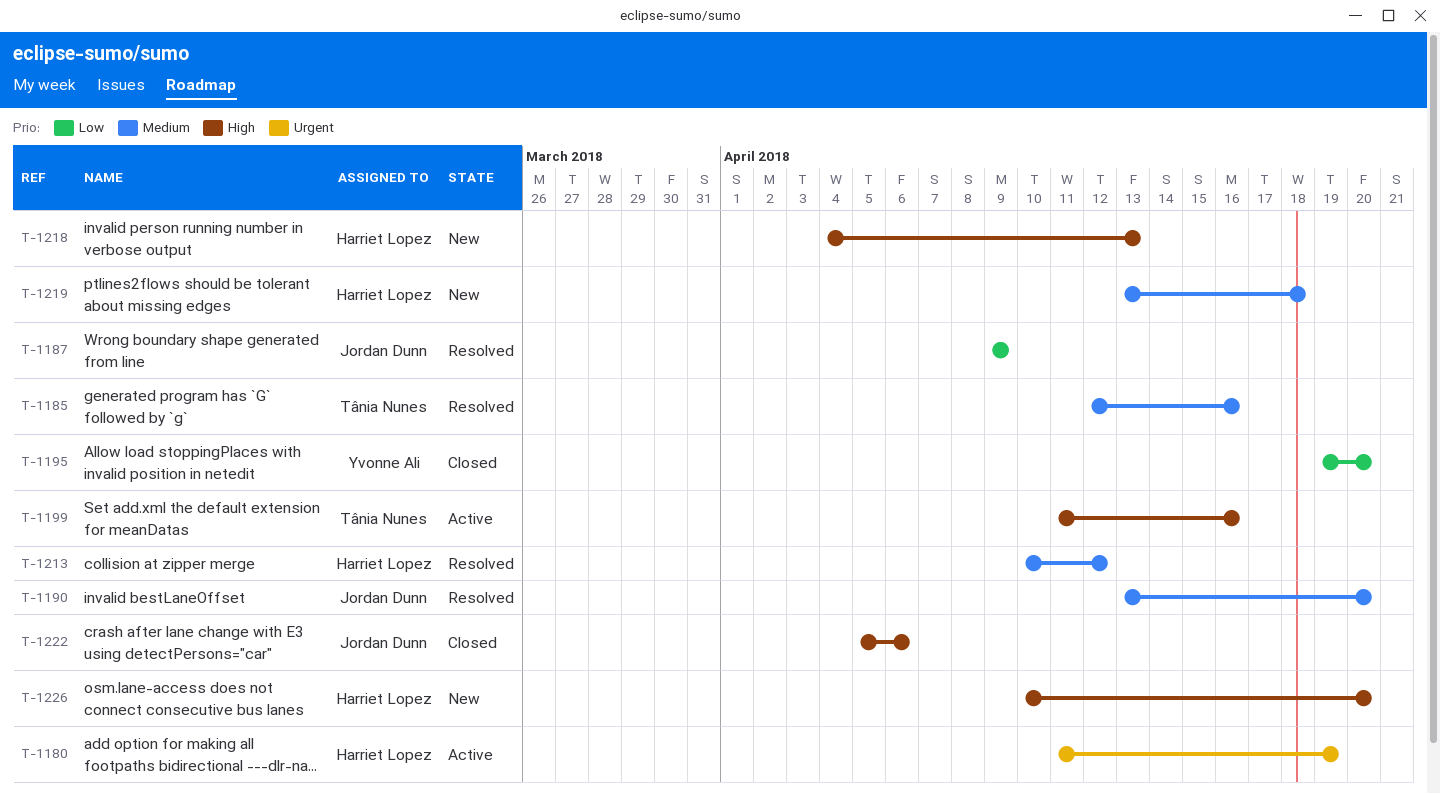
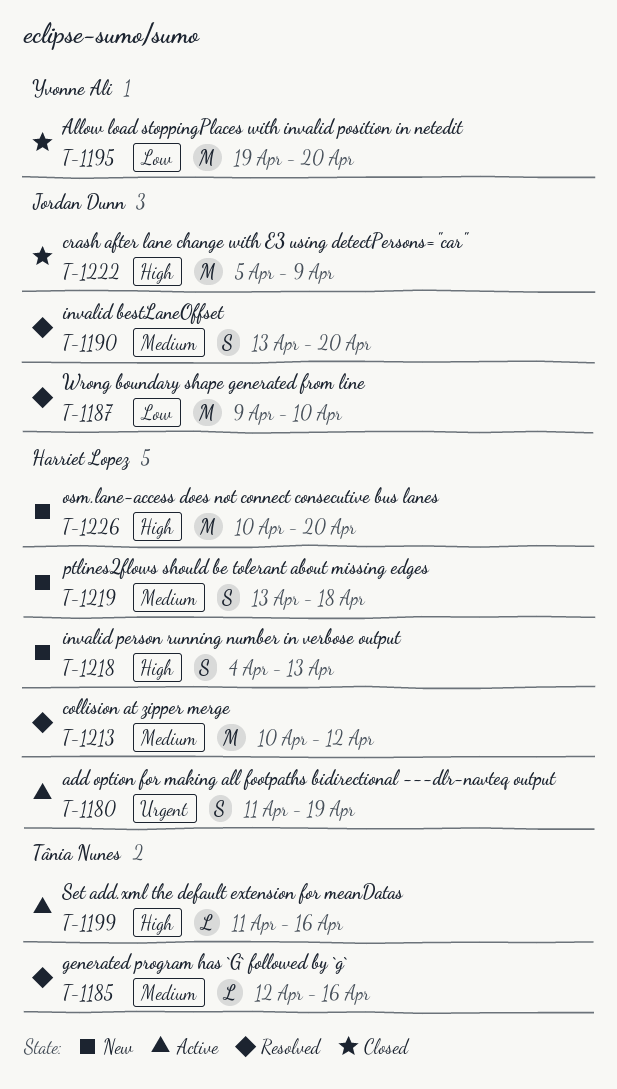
T-1187, due: Apr 9 -> Apr 10
T-1222, due: Apr 6 -> Apr 9

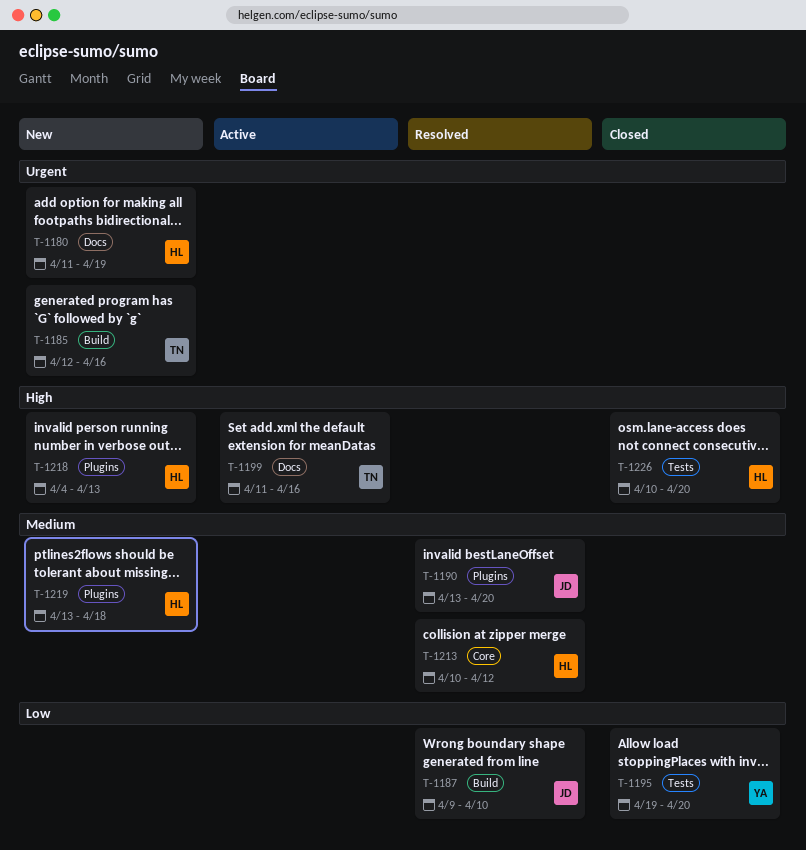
T-1180, status: Active -> New
T-1185, status: Resolved -> New
T-1185, priority: Medium -> Urgent
T-1222: present -> none
T-1226, status: New -> Closed

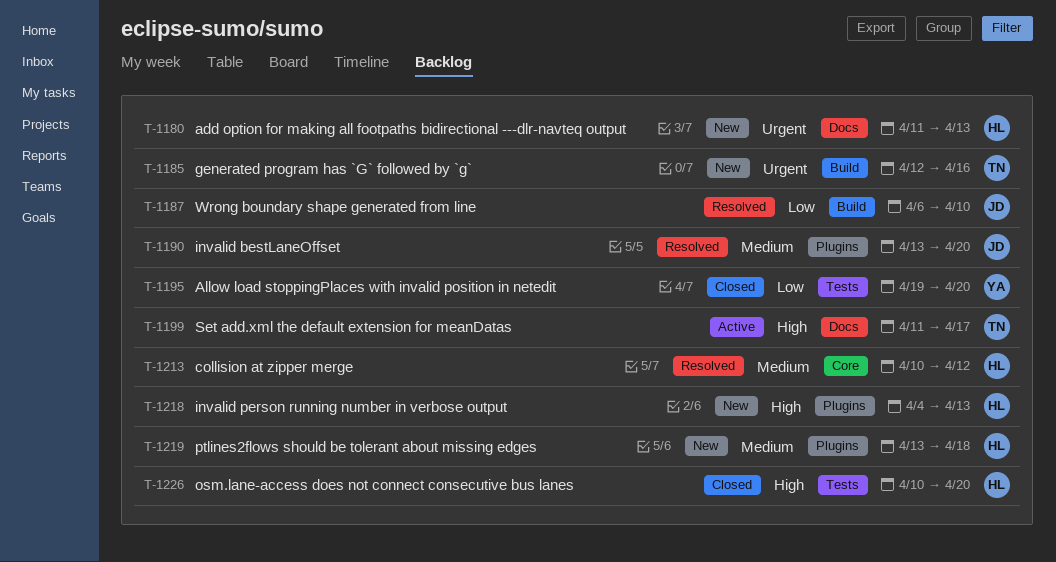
T-1180, due: Apr 19 -> Apr 13
T-1187, start: Apr 9 -> Apr 6
T-1199, due: Apr 16 -> Apr 17

